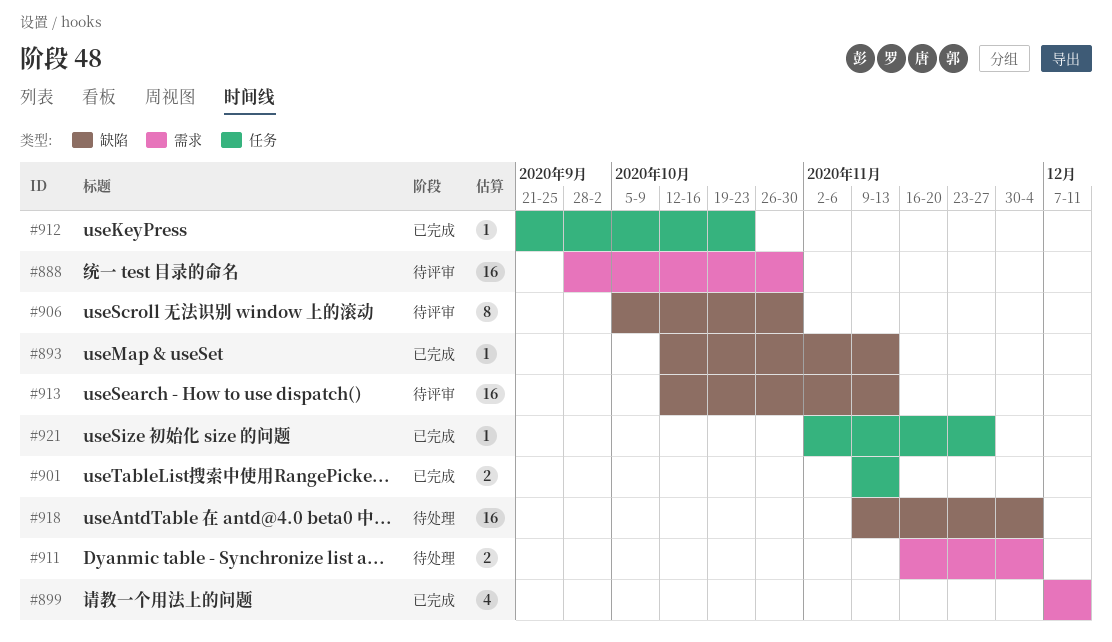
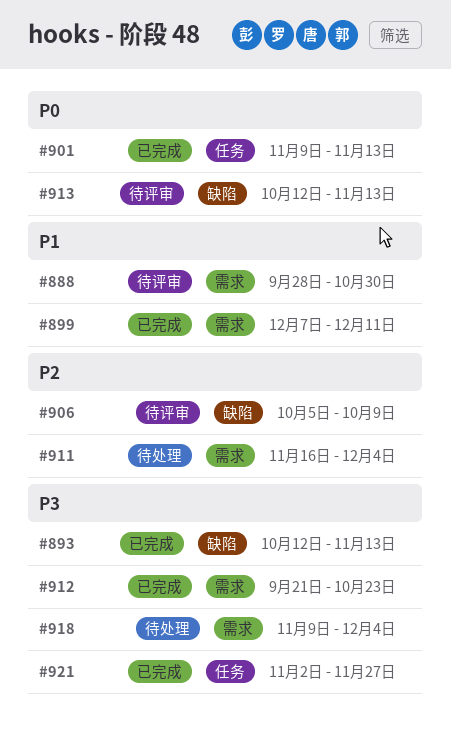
#906, due: Oct 30 -> Oct 9
#912, label: 任务 -> 需求
#918, label: 缺陷 -> 需求

